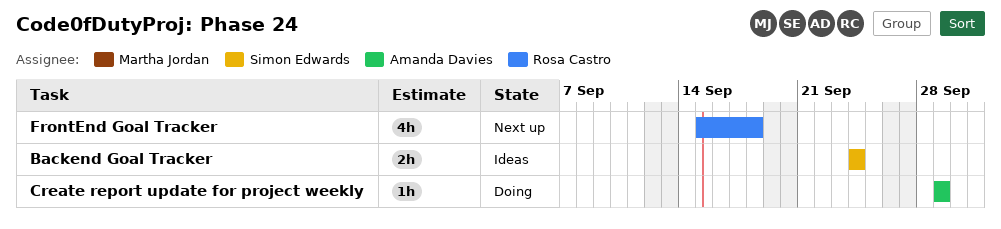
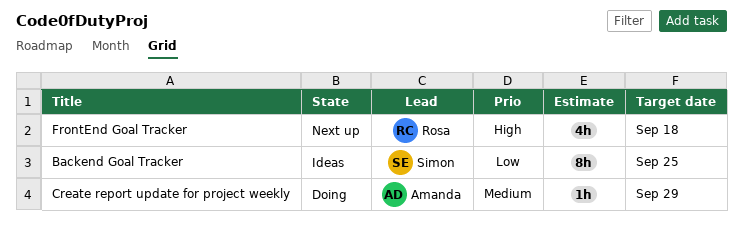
Backend Goal Tracker, estimate: 2h -> 8h
Backend Goal Tracker, due: Sep 24 -> Sep 25

